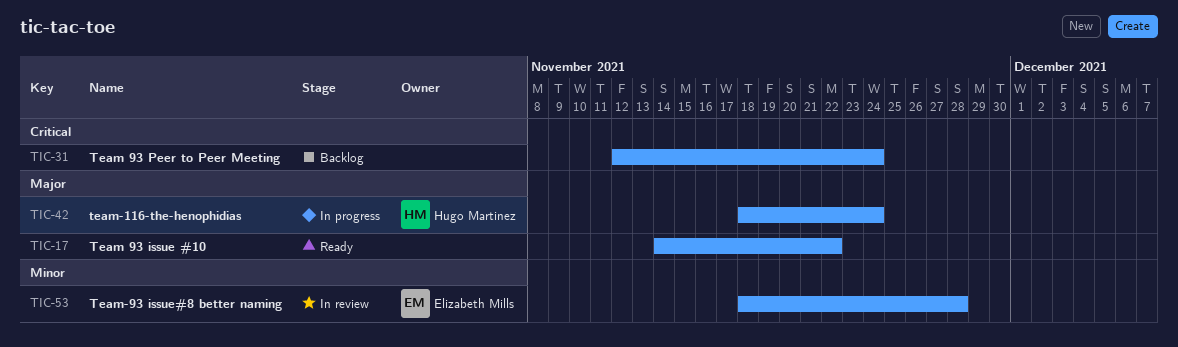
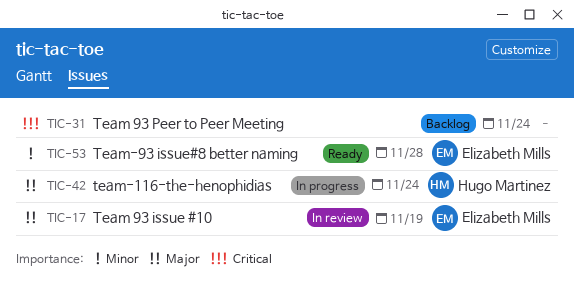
TIC-17, status: Ready -> In review
TIC-17, owner: none -> Elizabeth Mills
TIC-17, due: Nov 22 -> Nov 19
TIC-53, status: In review -> Ready

